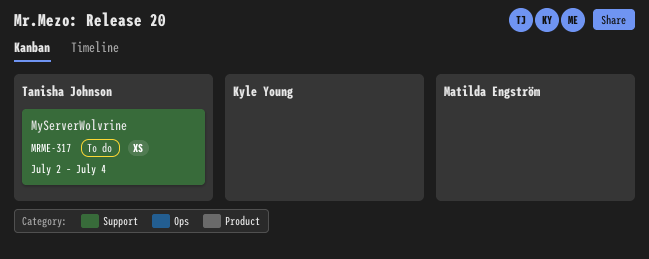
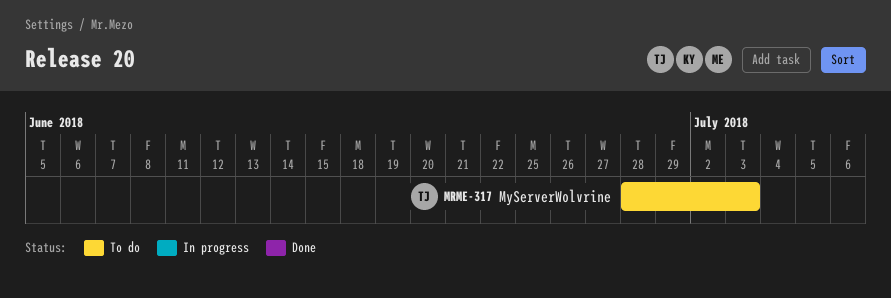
MRME-317, start: Jul 2 -> Jun 28
MRME-317, due: Jul 4 -> Jul 3

